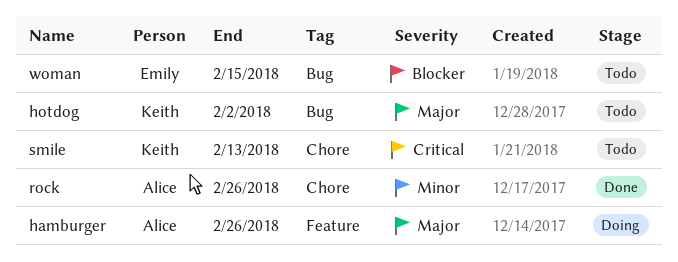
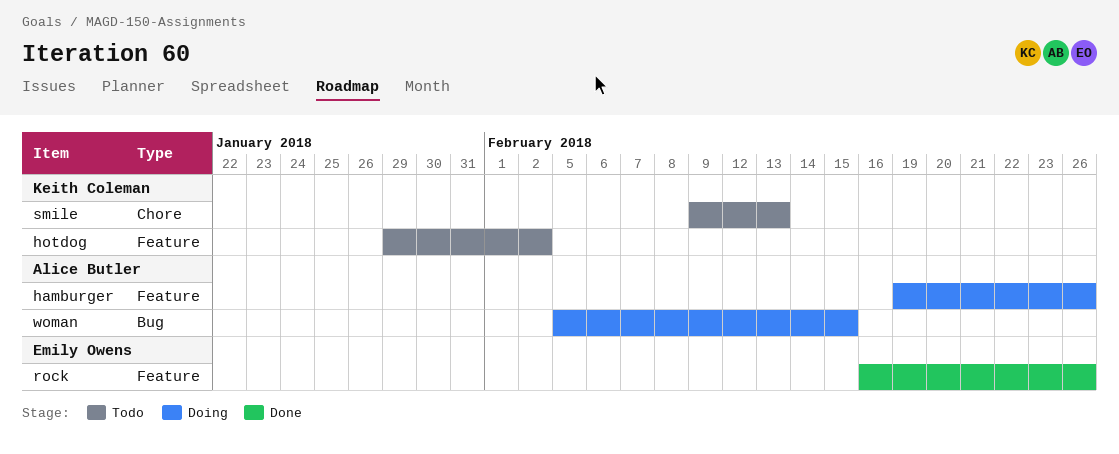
hotdog, label: Bug -> Feature
rock, owner: Alice Butler -> Emily Owens
rock, label: Chore -> Feature
woman, status: Todo -> Doing
woman, owner: Emily Owens -> Alice Butler

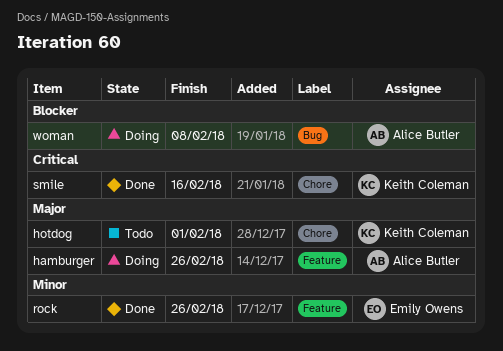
hotdog, label: Feature -> Chore
hotdog, due: Feb 2 -> Feb 1
smile, status: Todo -> Done
smile, due: Feb 13 -> Feb 16
woman, due: Feb 15 -> Feb 8

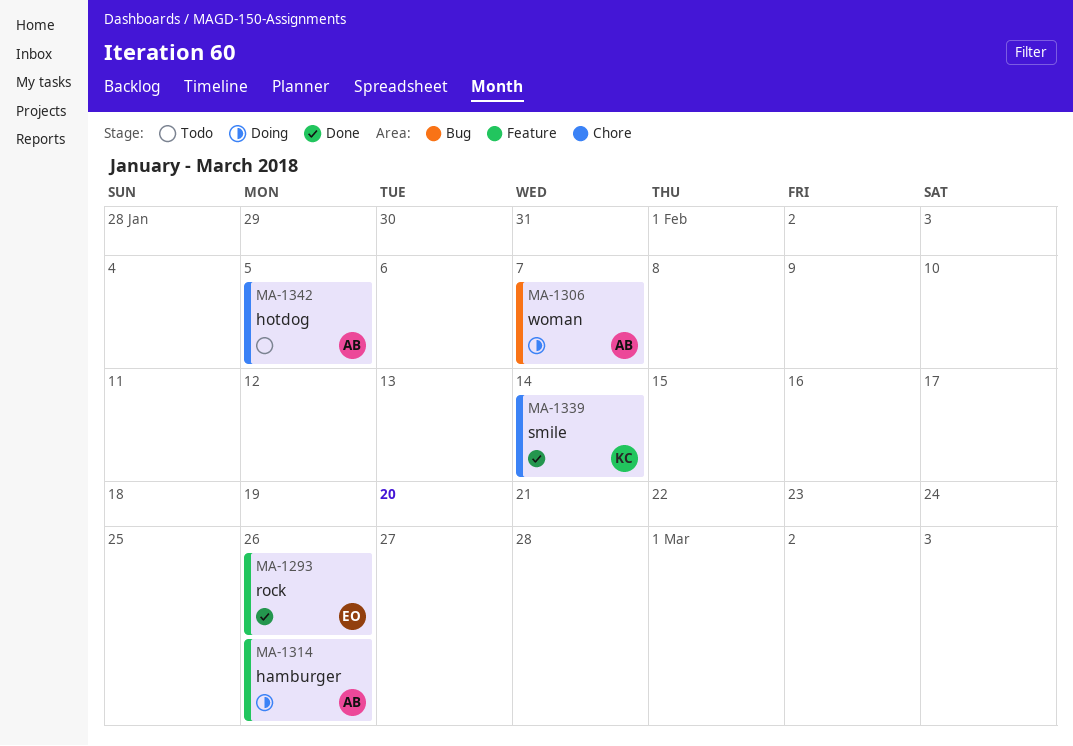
hotdog, owner: Keith Coleman -> Alice Butler
hotdog, due: Feb 1 -> Feb 5
smile, due: Feb 16 -> Feb 14
woman, due: Feb 8 -> Feb 7

